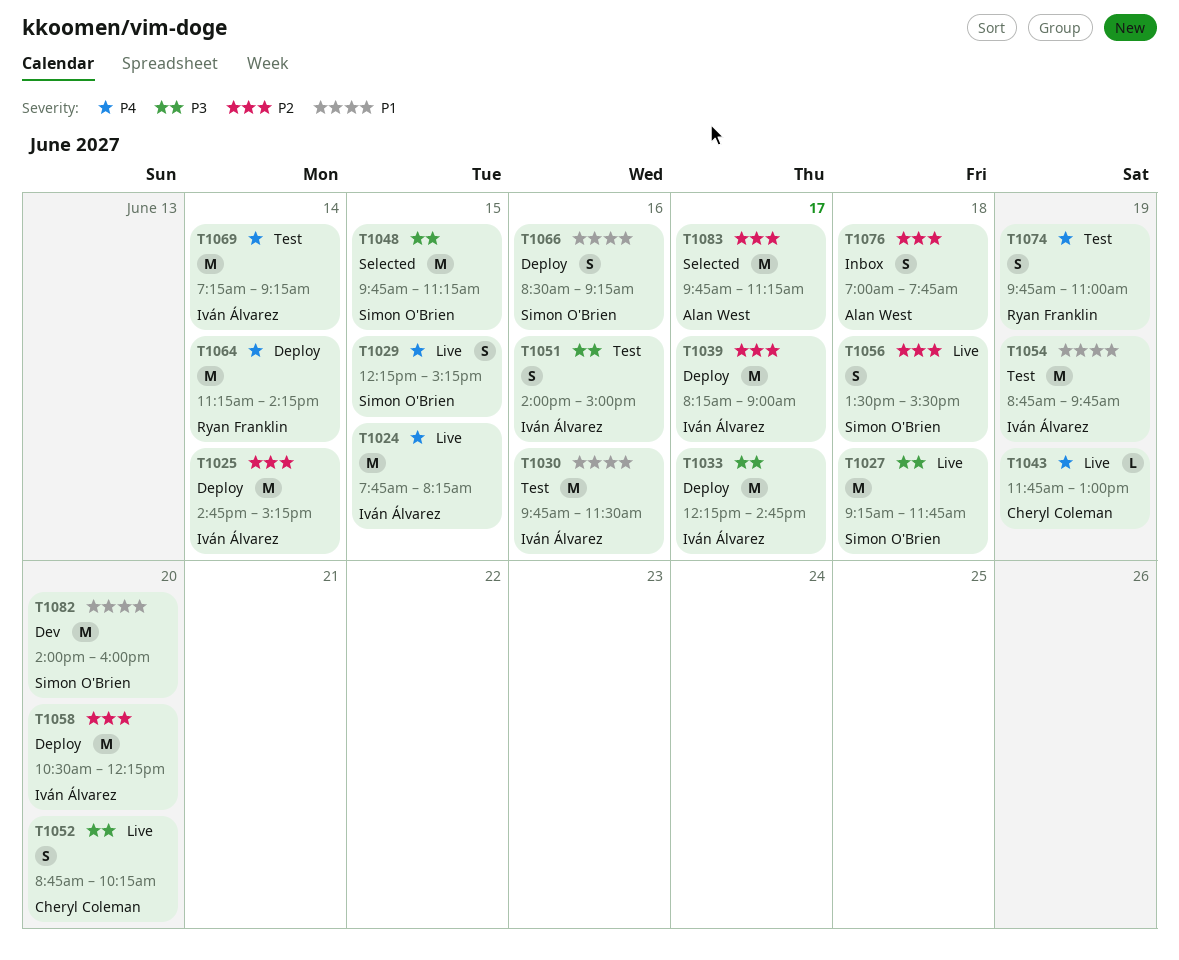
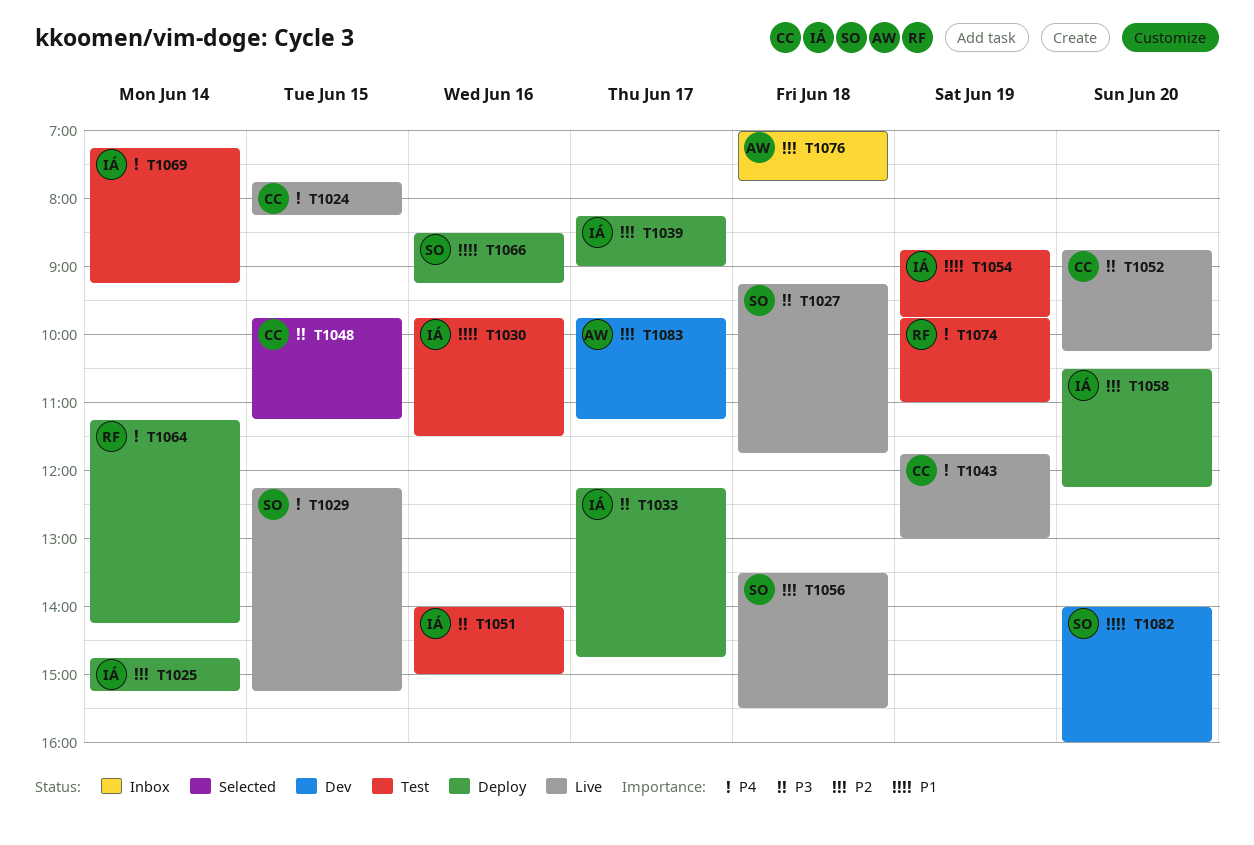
T1024, owner: Iván Álvarez -> Cheryl Coleman
T1048, owner: Simon O'Brien -> Cheryl Coleman
T1083, status: Selected -> Dev

